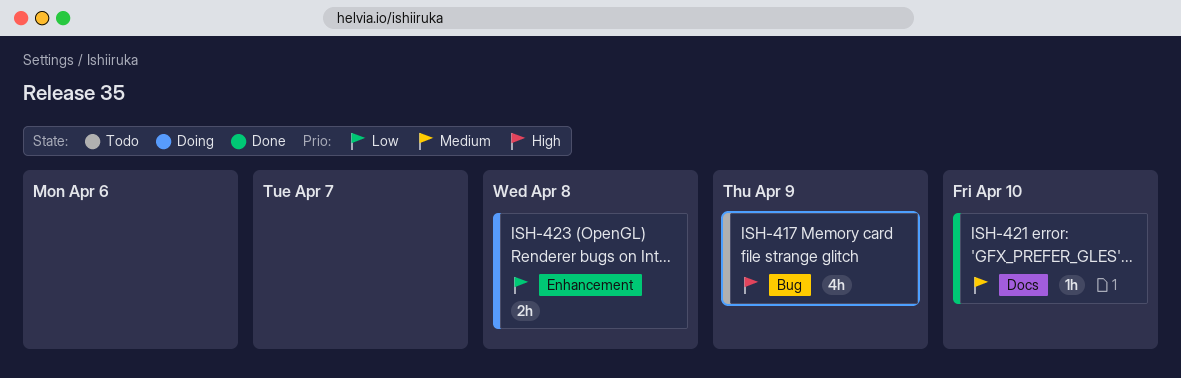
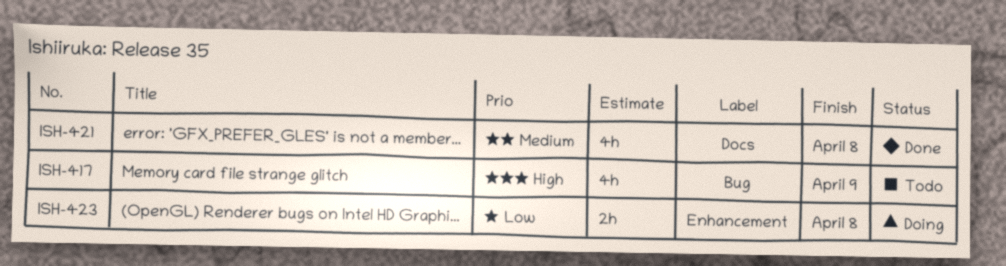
ISH-421, estimate: 1h -> 4h
ISH-421, due: Apr 10 -> Apr 8

